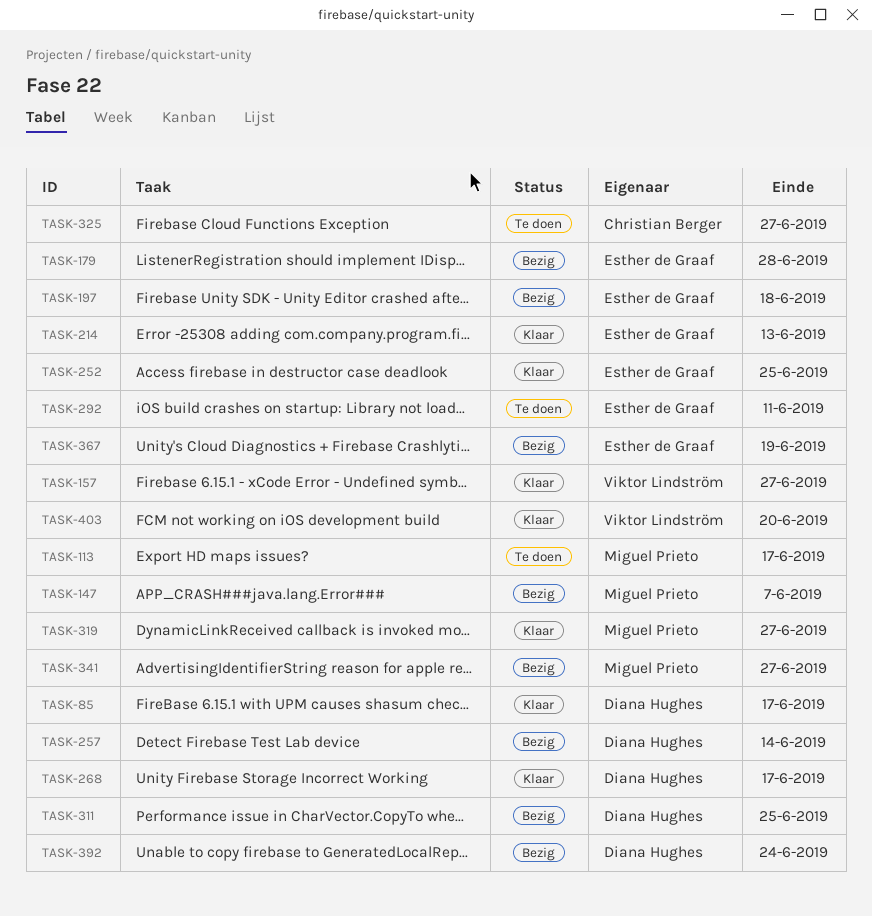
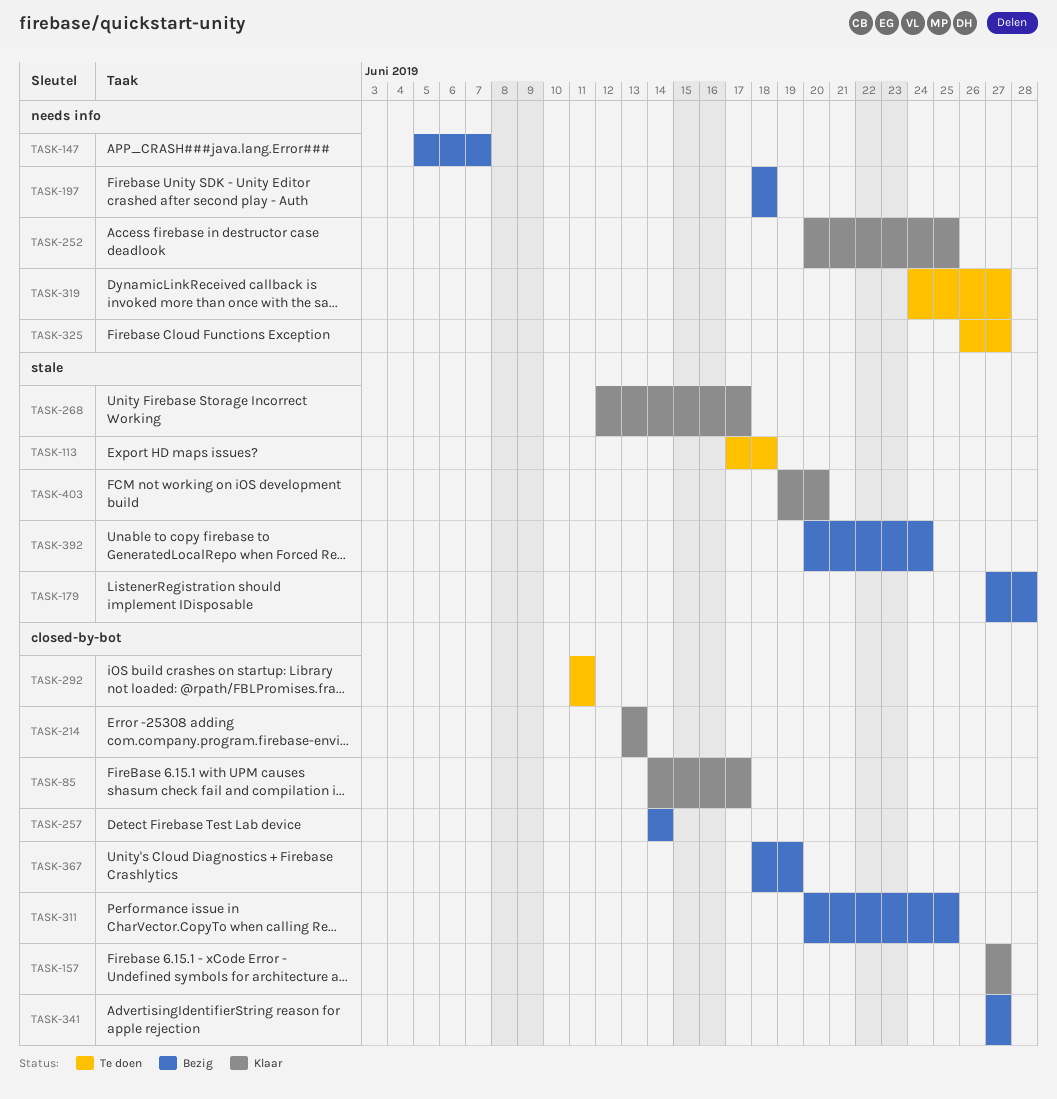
TASK-113, due: Jun 17 -> Jun 18
TASK-319, status: Klaar -> Te doen

